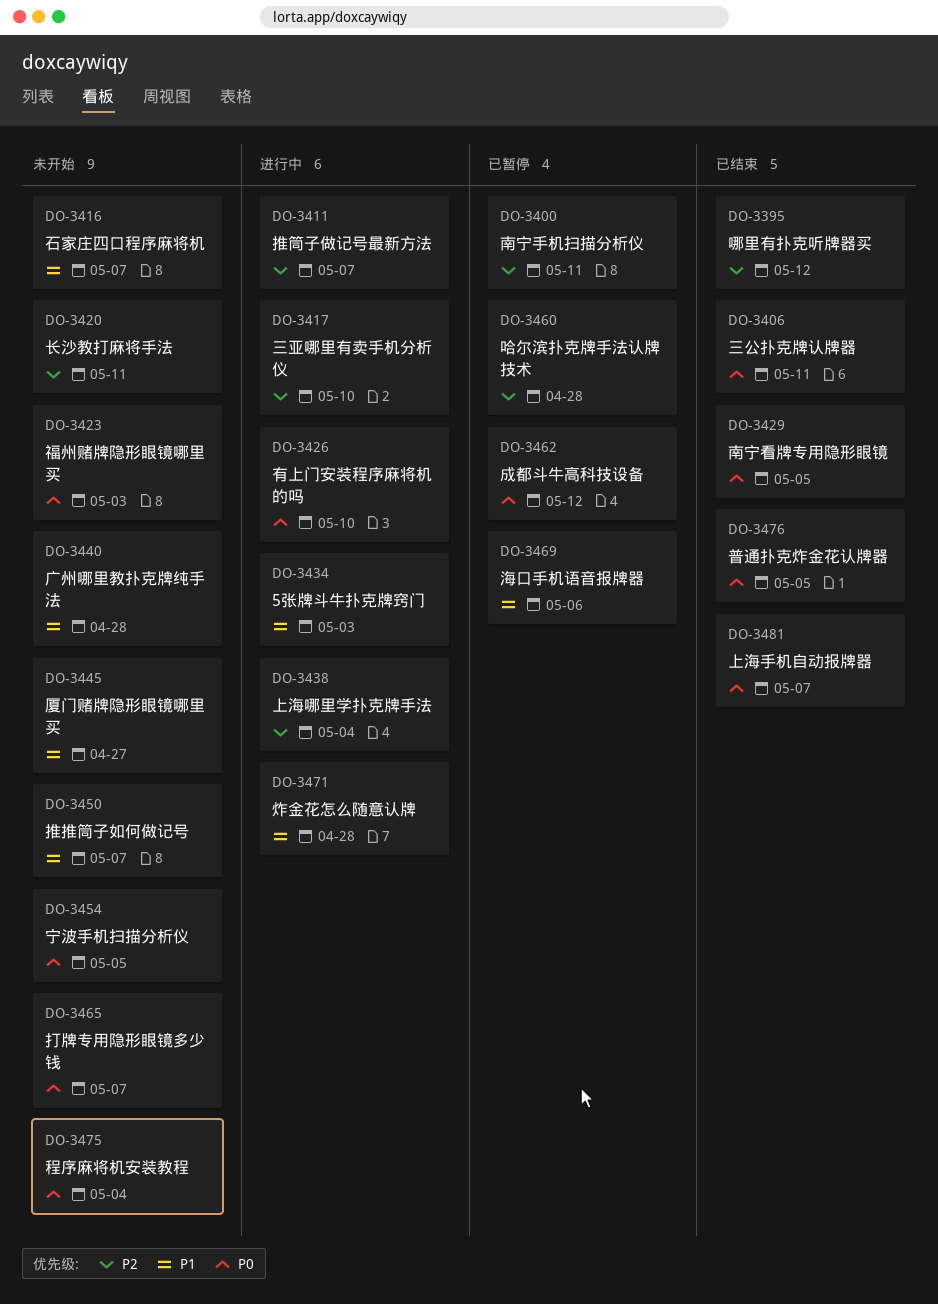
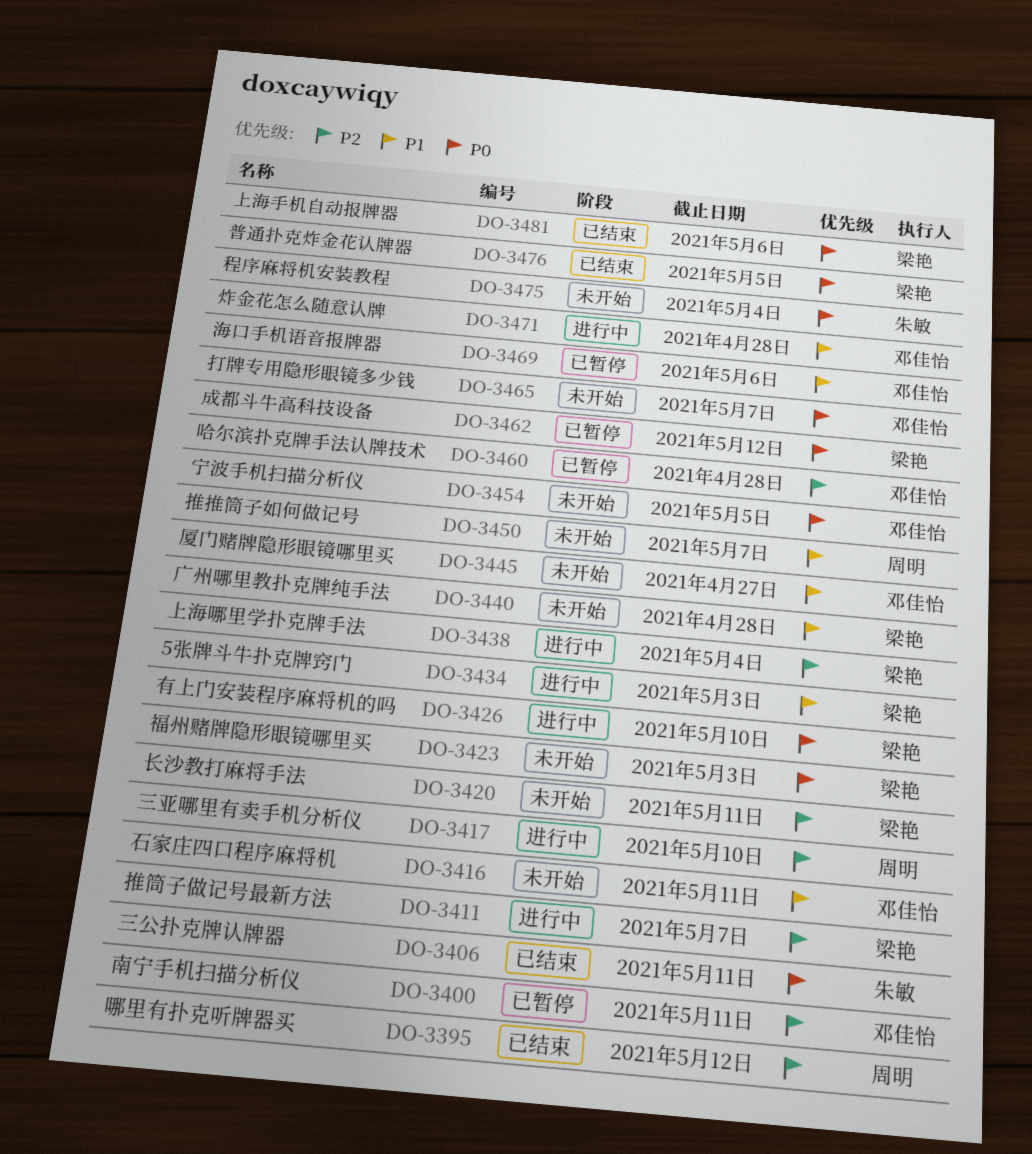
DO-3416, due: May 7 -> May 11
DO-3429: present -> none
DO-3481, due: May 7 -> May 6

